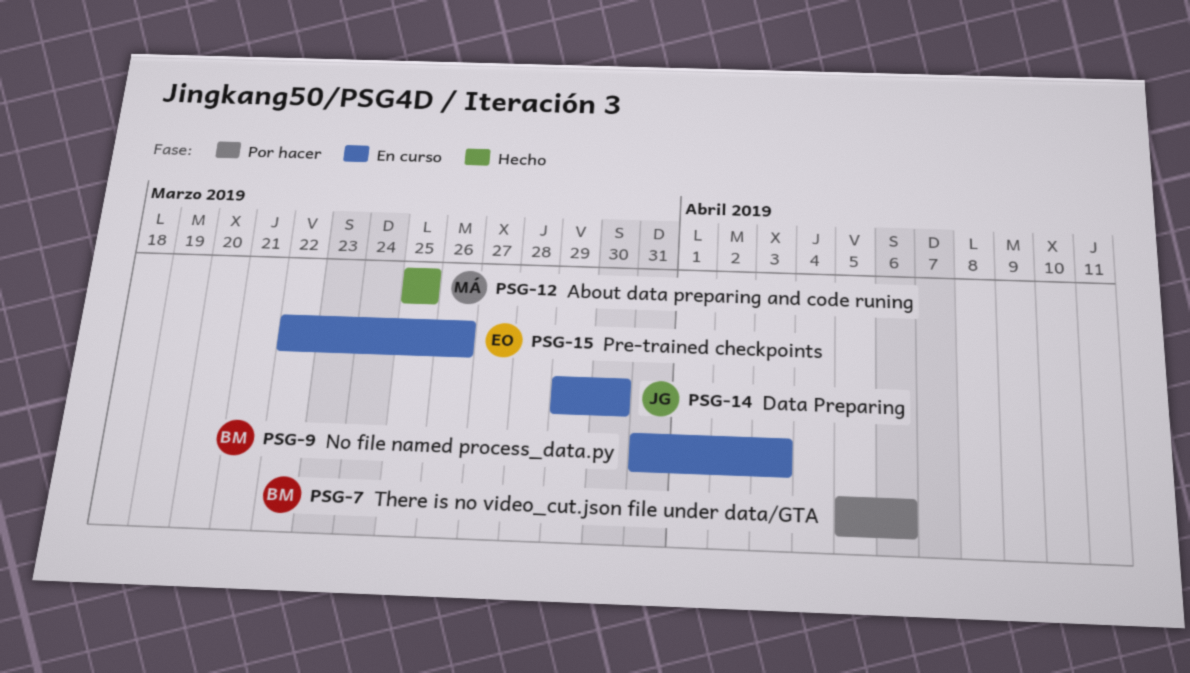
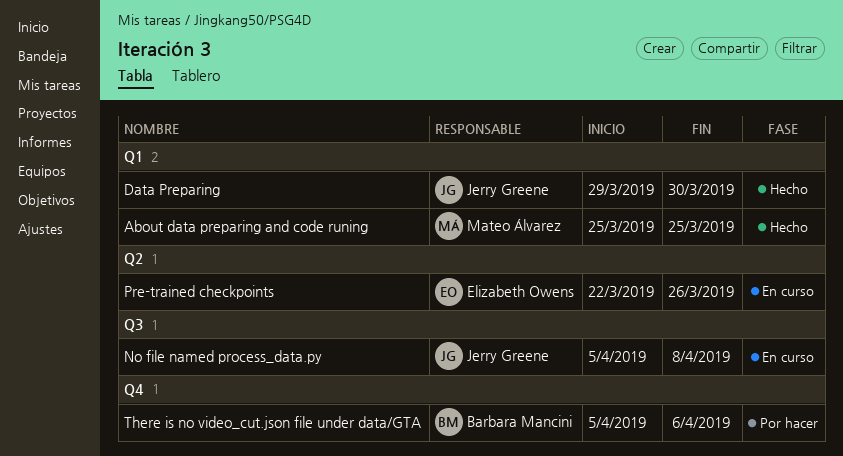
Data Preparing, status: En curso -> Hecho
No file named process_data.py, owner: Barbara Mancini -> Jerry Greene
No file named process_data.py, start: Mar 31 -> Apr 5
No file named process_data.py, due: Apr 3 -> Apr 8

